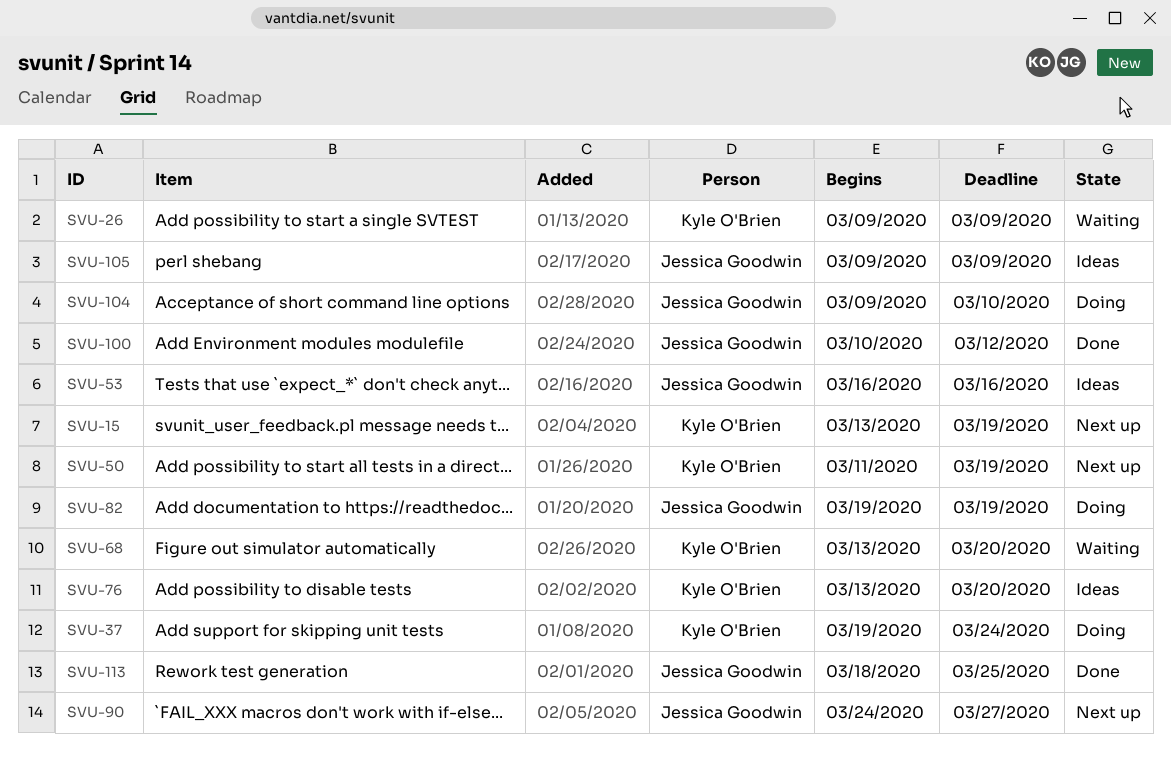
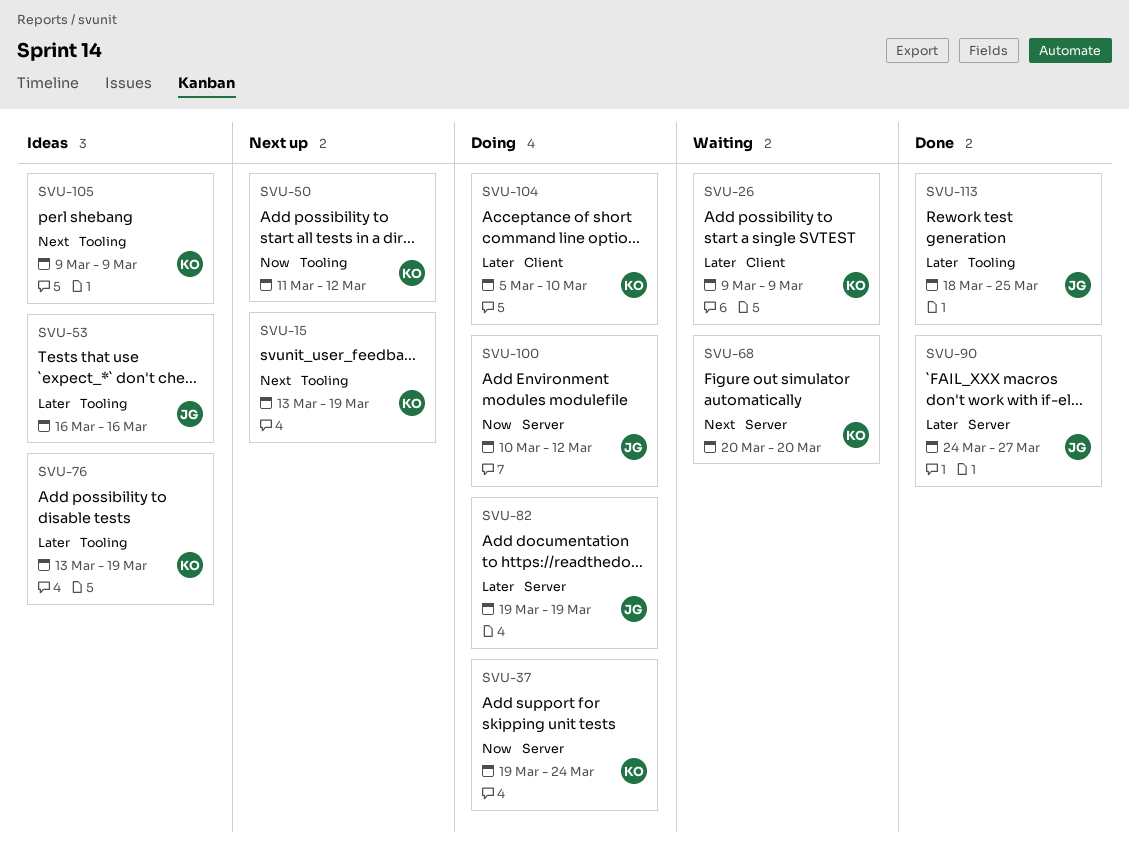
SVU-50, due: Mar 19 -> Mar 12
SVU-68, start: Mar 13 -> Mar 20
SVU-76, due: Mar 20 -> Mar 19
SVU-90, status: Next up -> Done
SVU-100, status: Done -> Doing
SVU-104, owner: Jessica Goodwin -> Kyle O'Brien
SVU-104, start: Mar 9 -> Mar 5
SVU-105, owner: Jessica Goodwin -> Kyle O'Brien

